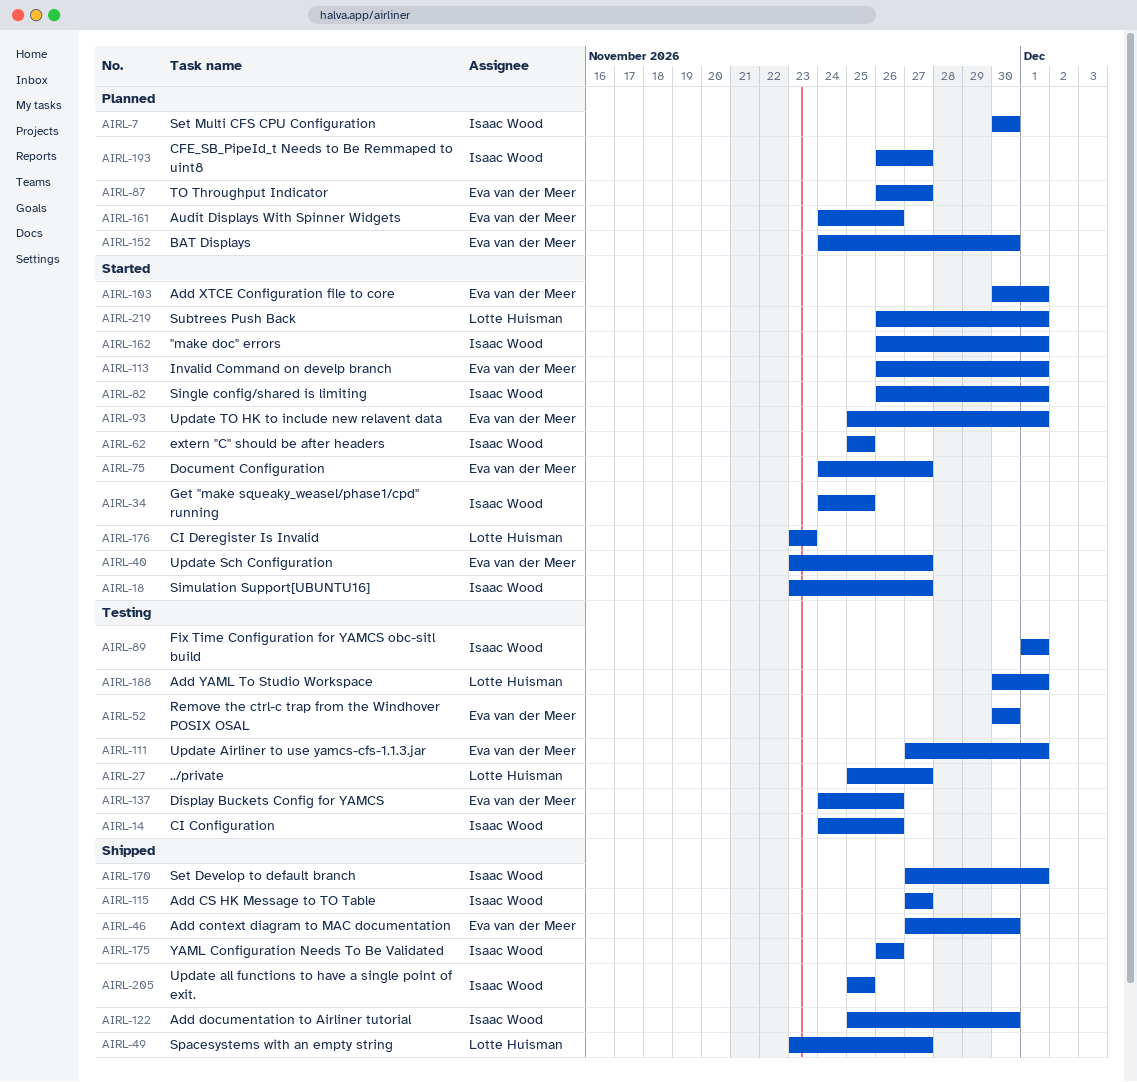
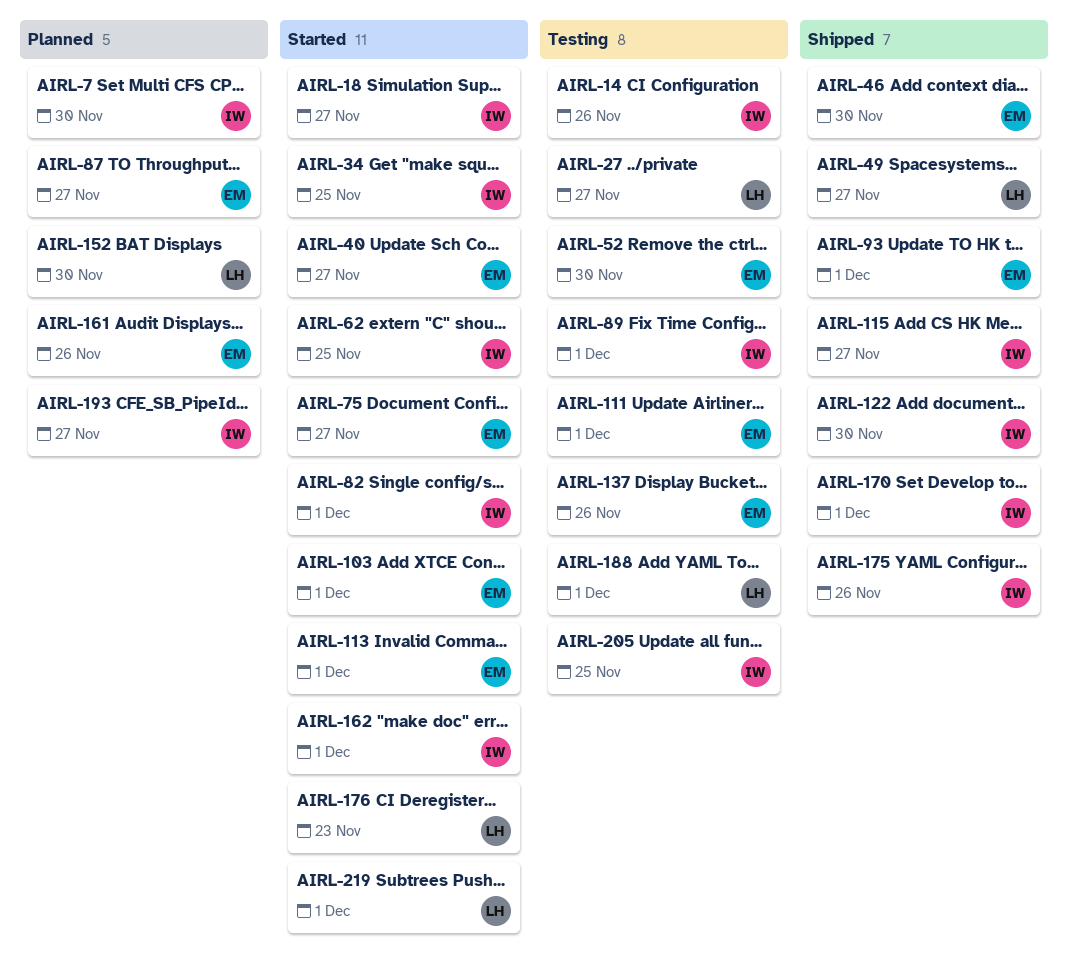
AIRL-93, status: Started -> Shipped
AIRL-152, owner: Eva van der Meer -> Lotte Huisman
AIRL-205, status: Shipped -> Testing

